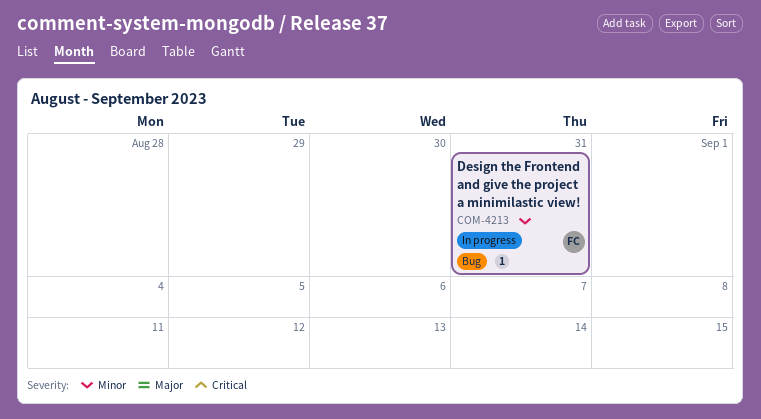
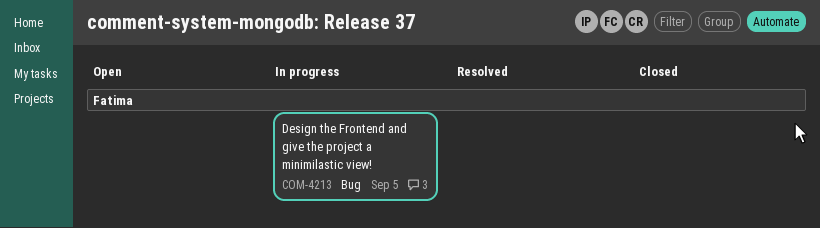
COM-4213, due: Aug 31 -> Sep 5

